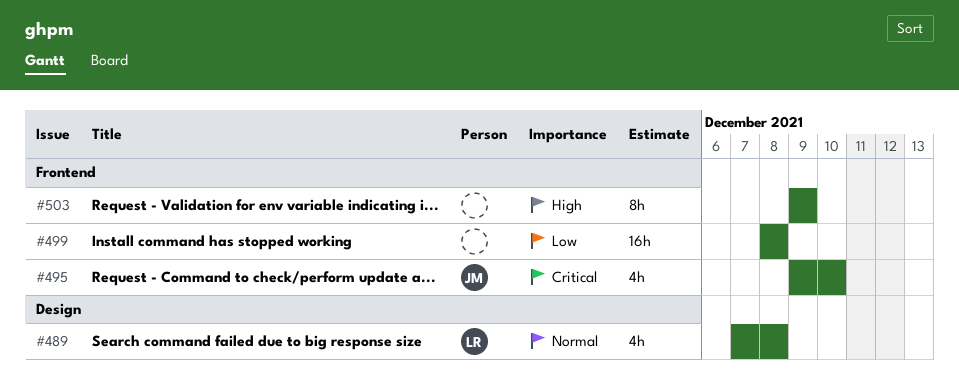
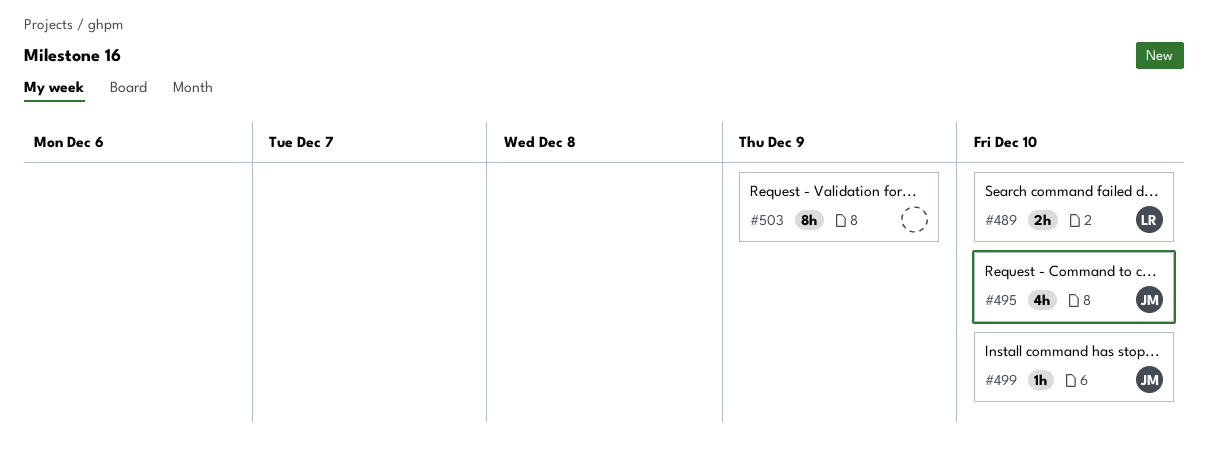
#489, estimate: 4h -> 2h
#489, due: Dec 8 -> Dec 10
#499, owner: none -> JM
#499, estimate: 16h -> 1h
#499, due: Dec 8 -> Dec 10

